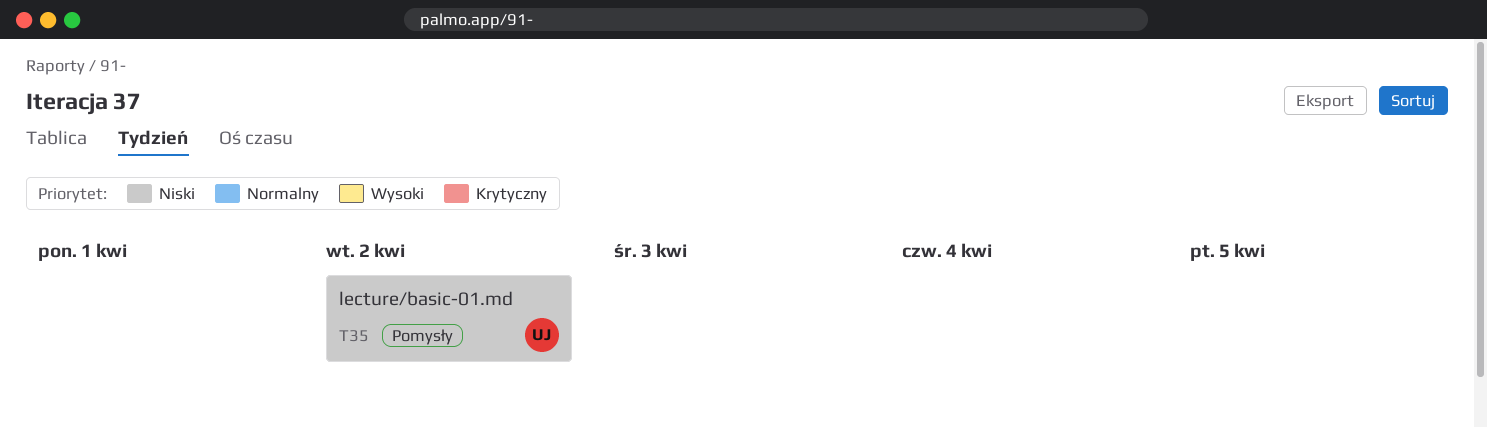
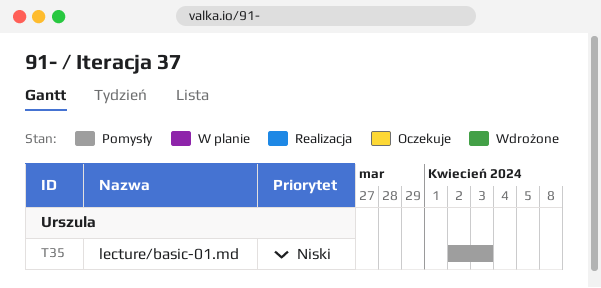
T35, due: Apr 2 -> Apr 3

